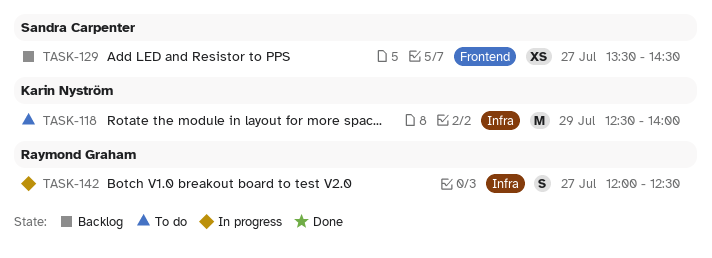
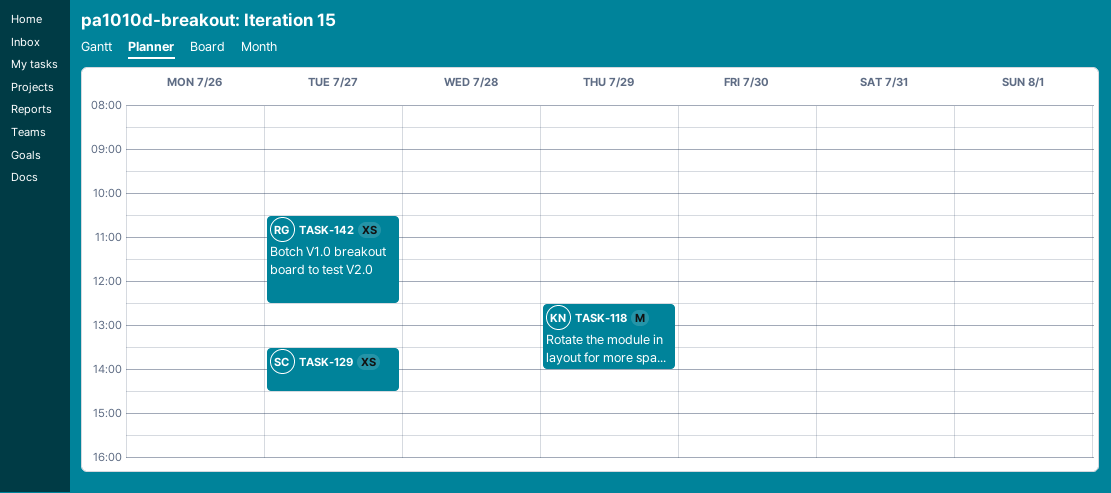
TASK-142, estimate: S -> XS
TASK-142, begins: 12:00 -> 10:30

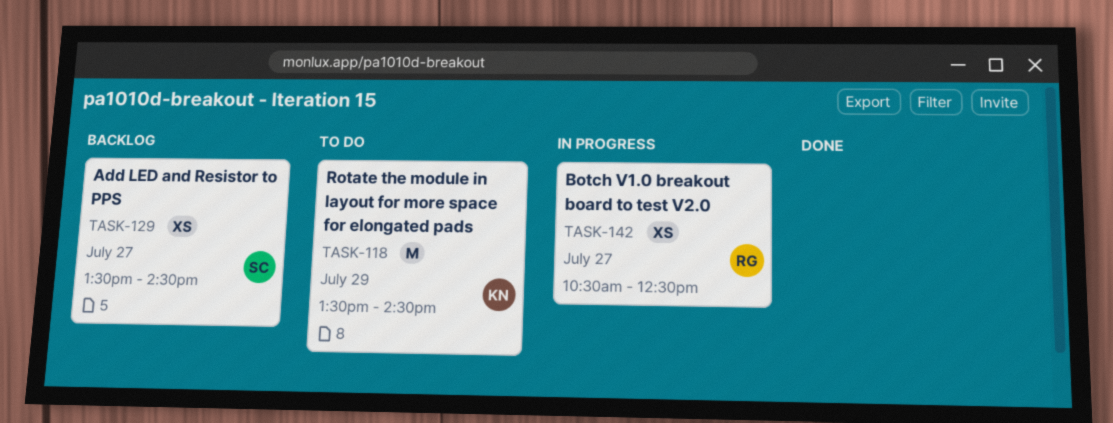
TASK-118, begins: 12:30 -> 13:30
TASK-118, ends: 14:00 -> 14:30

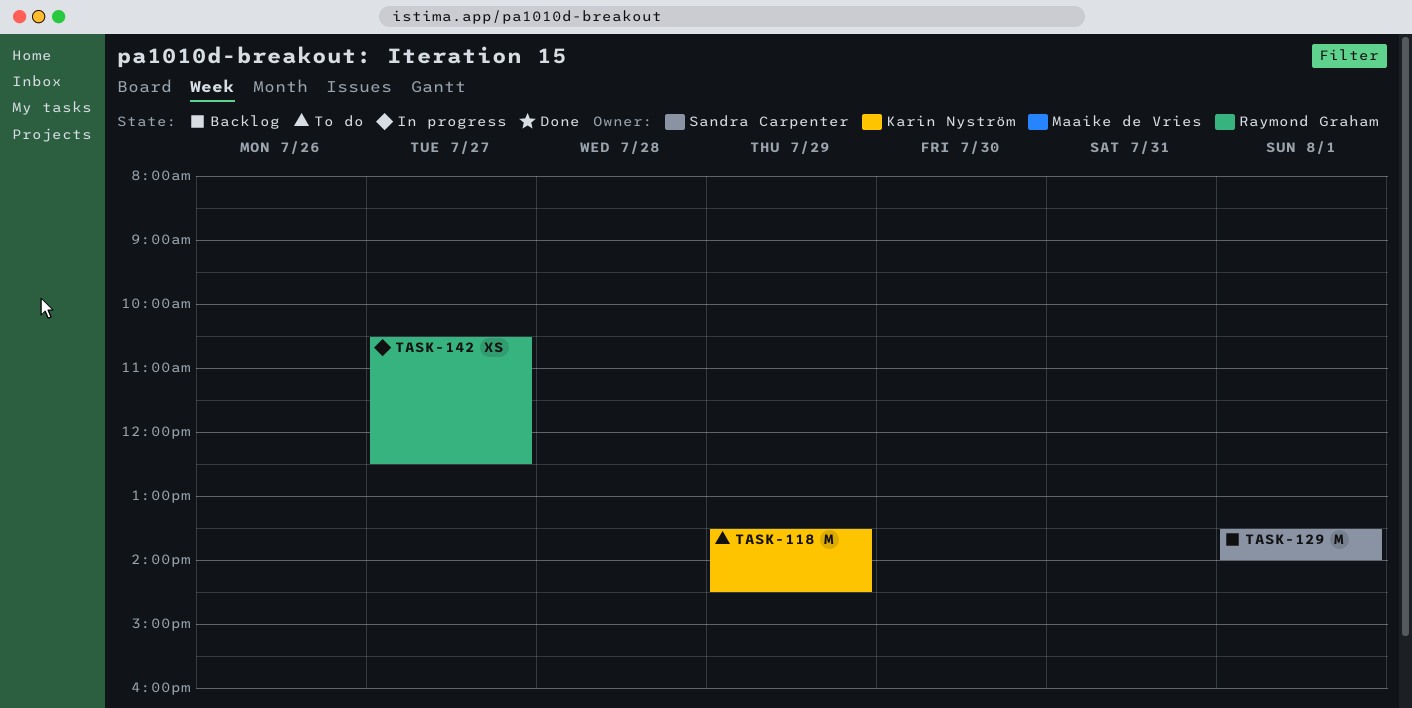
TASK-129, estimate: XS -> M
TASK-129, day: Jul 27 -> Aug 1
TASK-129, ends: 14:30 -> 14:00

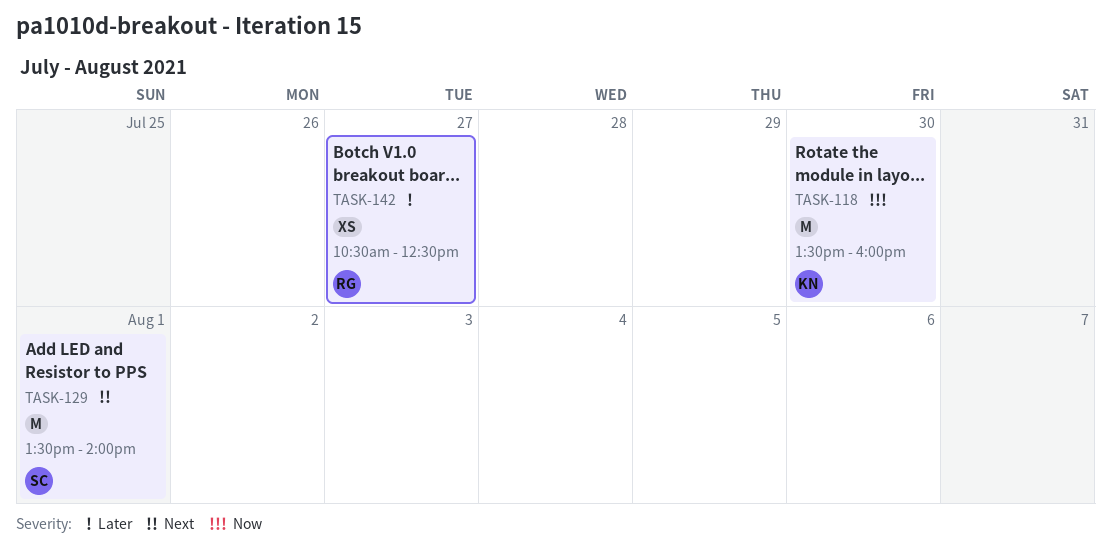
TASK-118, day: Jul 29 -> Jul 30
TASK-118, ends: 14:30 -> 16:00

